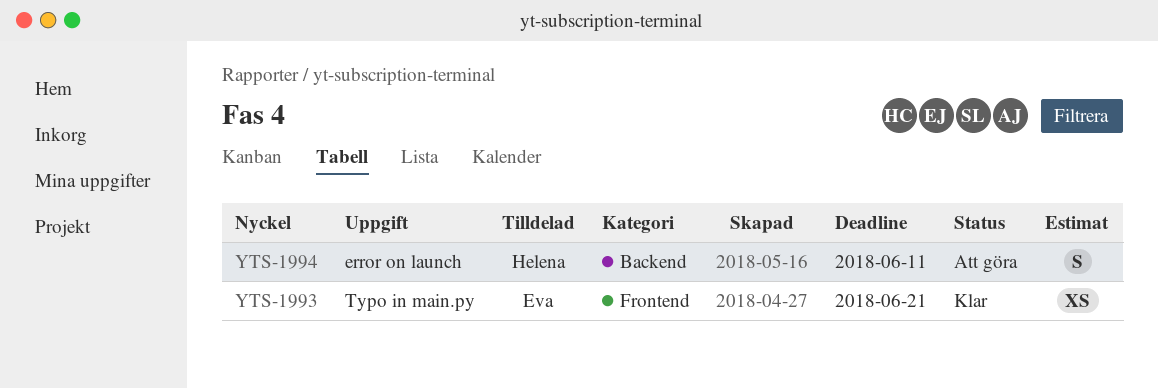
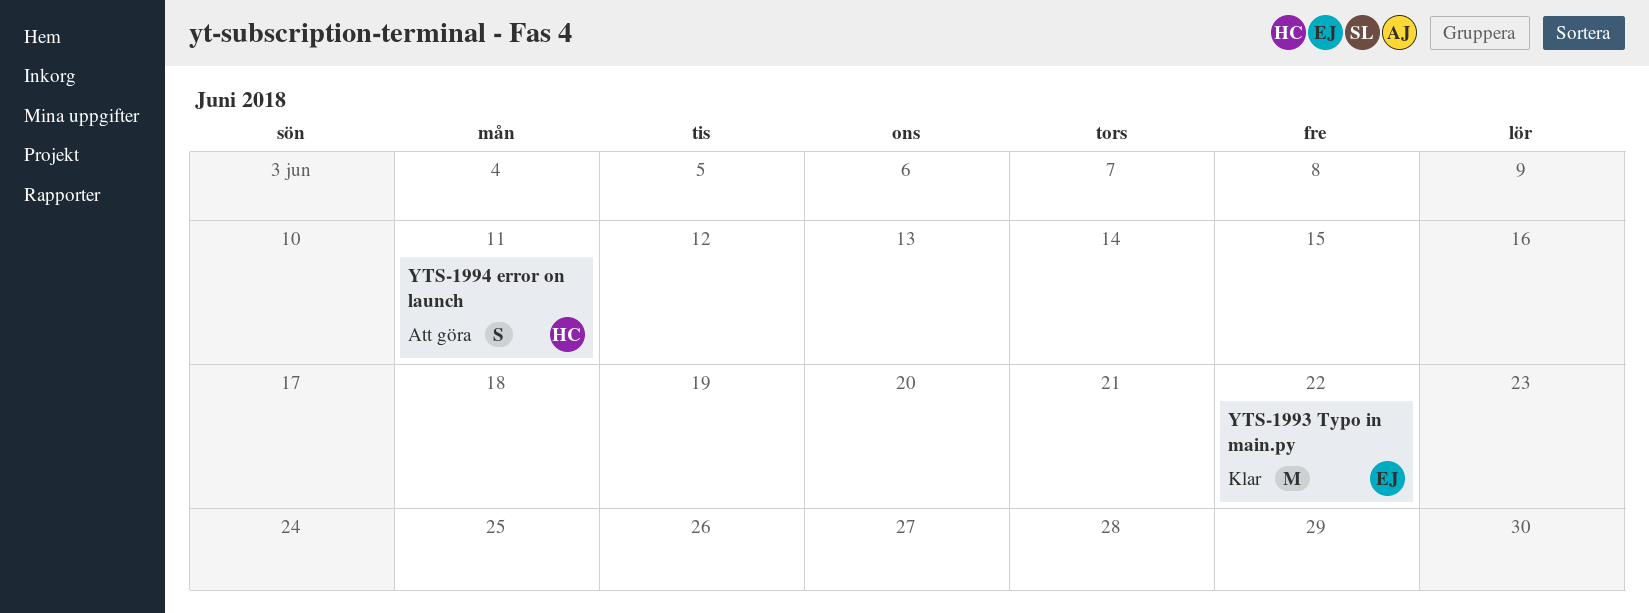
YTS-1993, estimate: XS -> M
YTS-1993, due: Jun 21 -> Jun 22

